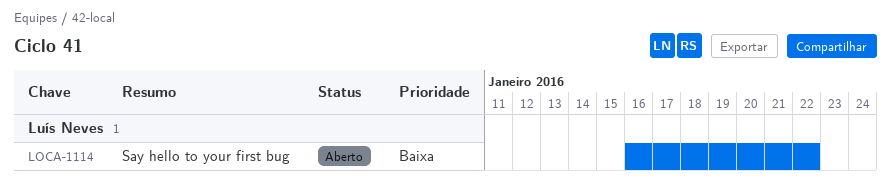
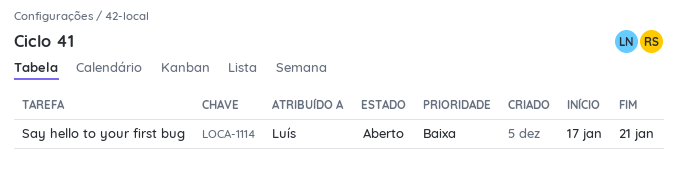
LOCA-1114, start: Jan 16 -> Jan 17
LOCA-1114, due: Jan 22 -> Jan 21

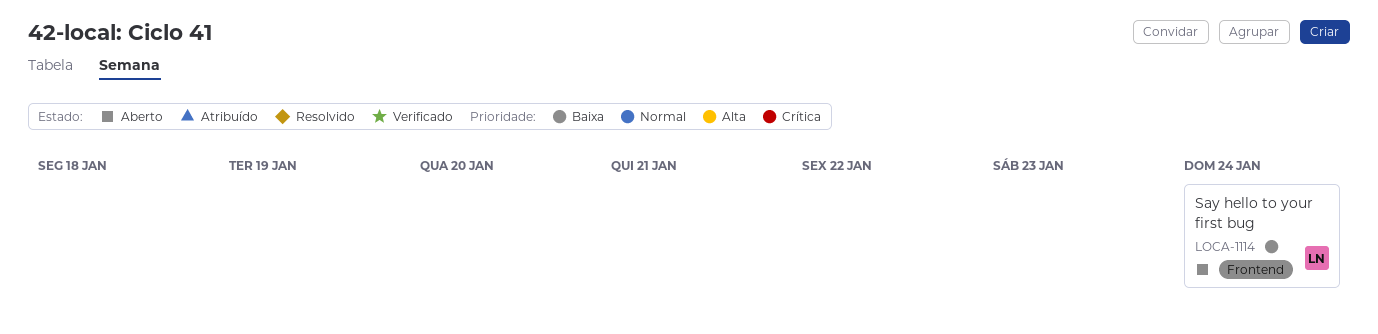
LOCA-1114, due: Jan 21 -> Jan 24

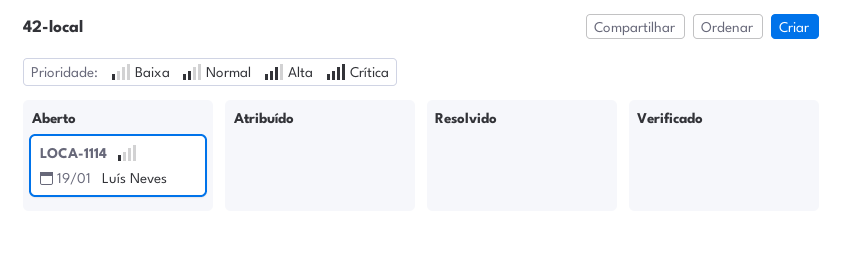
LOCA-1114, due: Jan 24 -> Jan 19

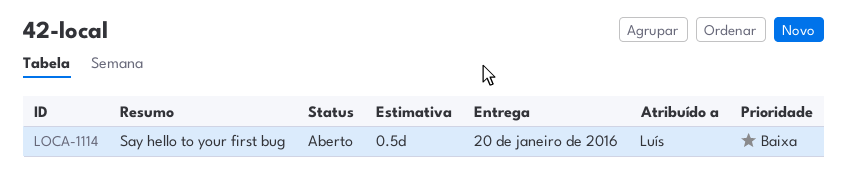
LOCA-1114, due: Jan 19 -> Jan 20

